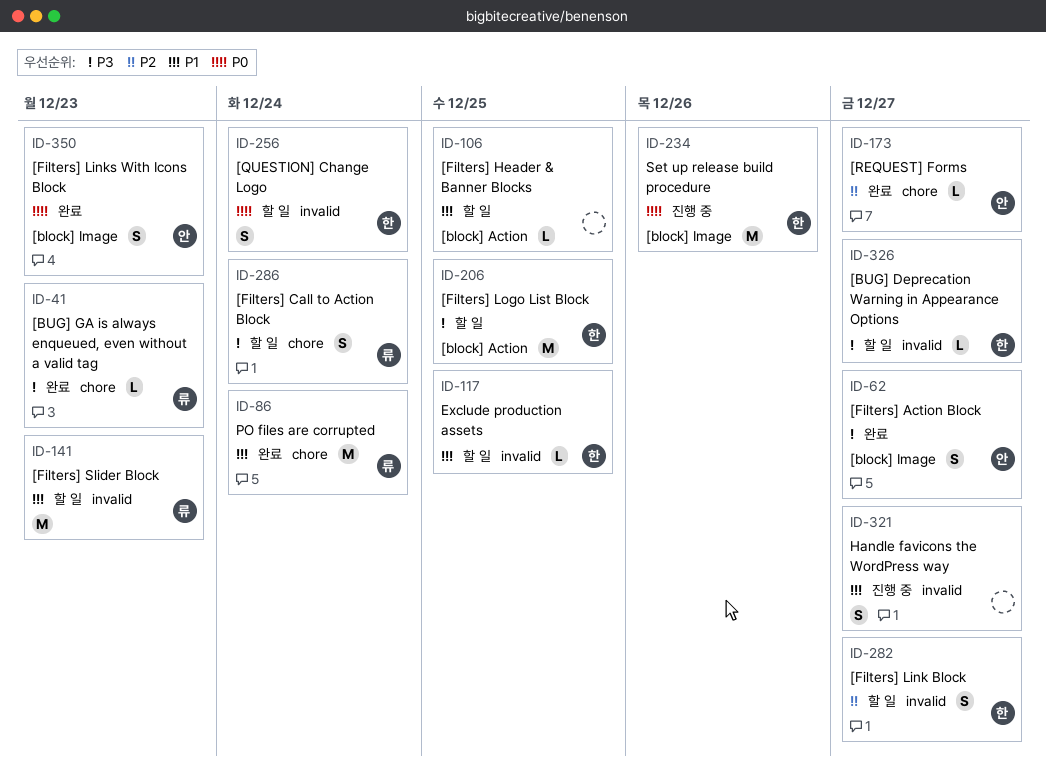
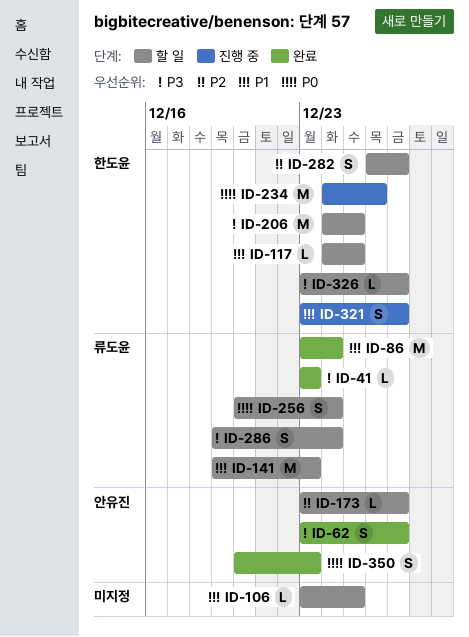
ID-173, status: 완료 -> 할 일
ID-256, owner: 한도윤 -> 류도윤
ID-321, owner: none -> 한도윤

